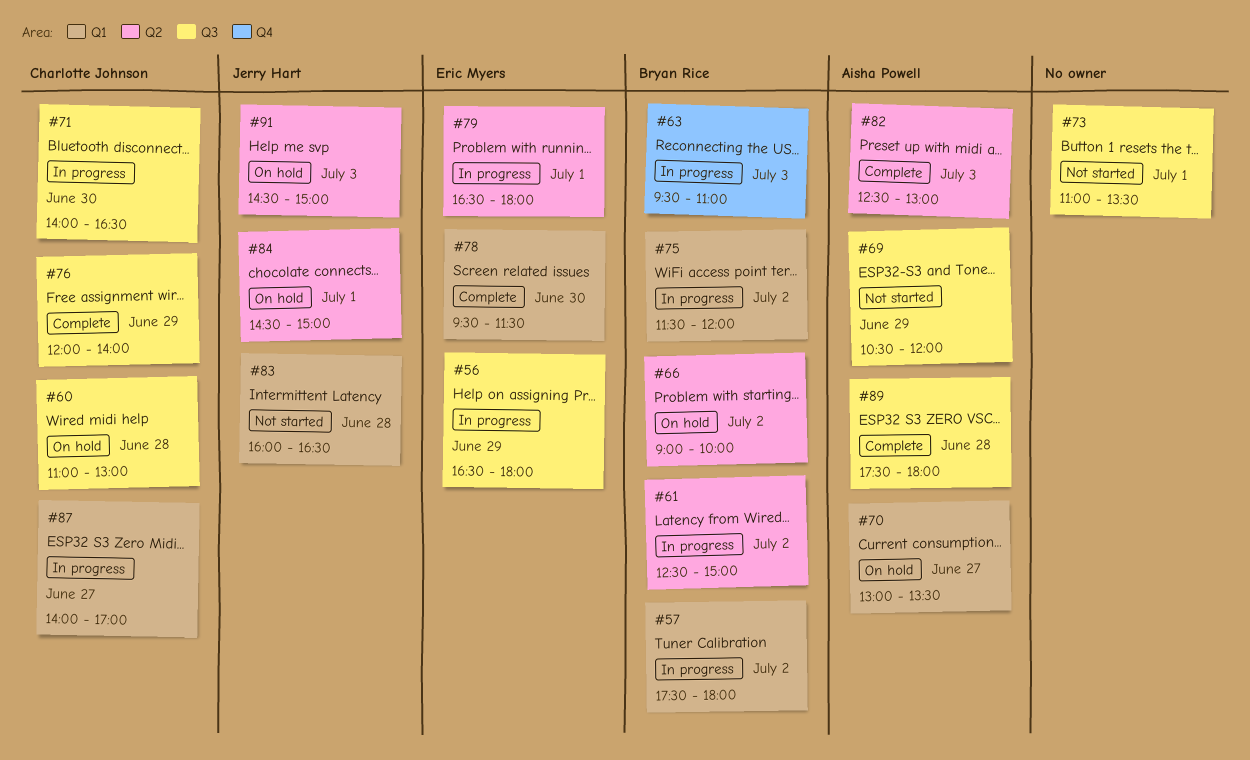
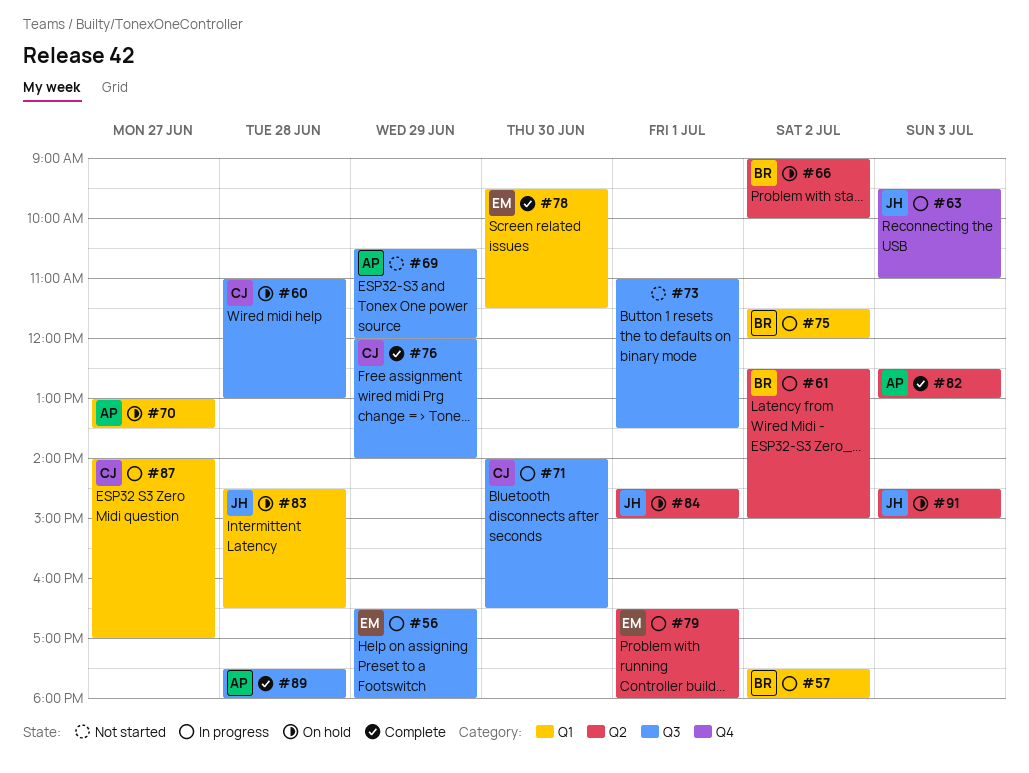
#63, owner: Bryan Rice -> Jerry Hart
#83, status: Not started -> On hold
#83, begins: 16:00 -> 14:30

